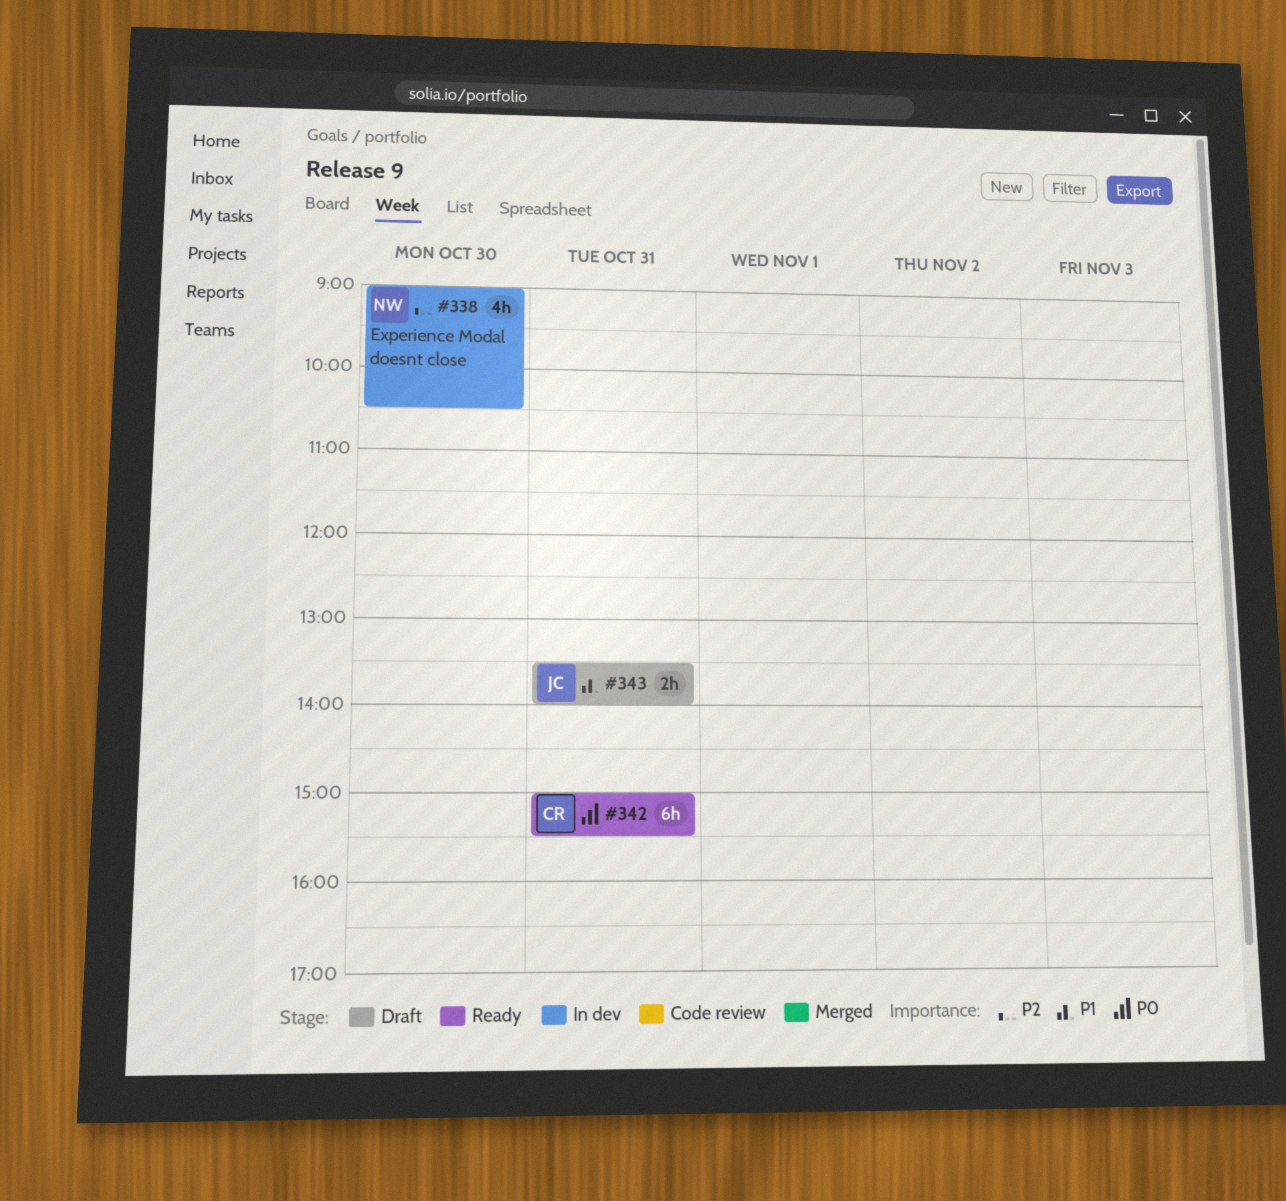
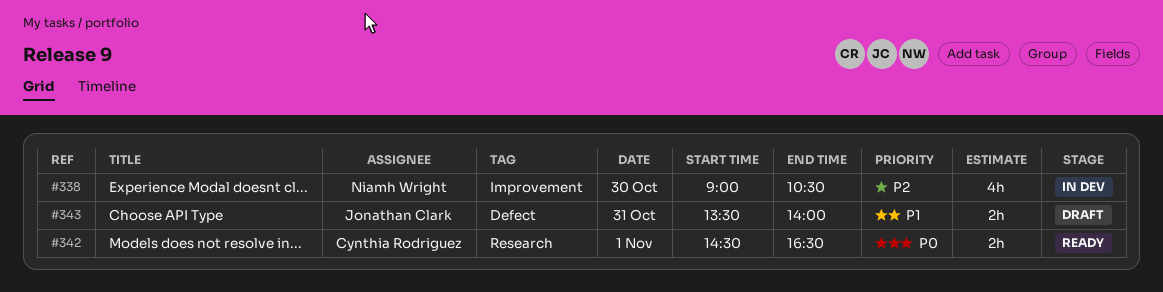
#342, estimate: 6h -> 2h
#342, day: Oct 31 -> Nov 1
#342, begins: 15:00 -> 14:30
#342, ends: 15:30 -> 16:30

